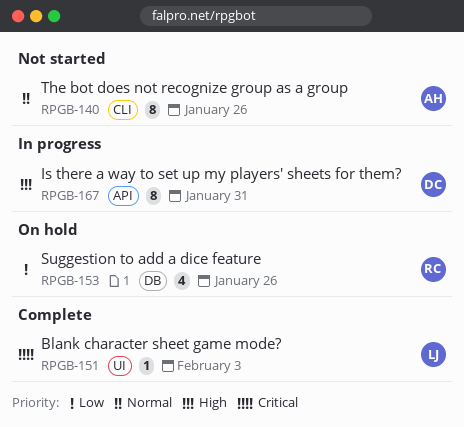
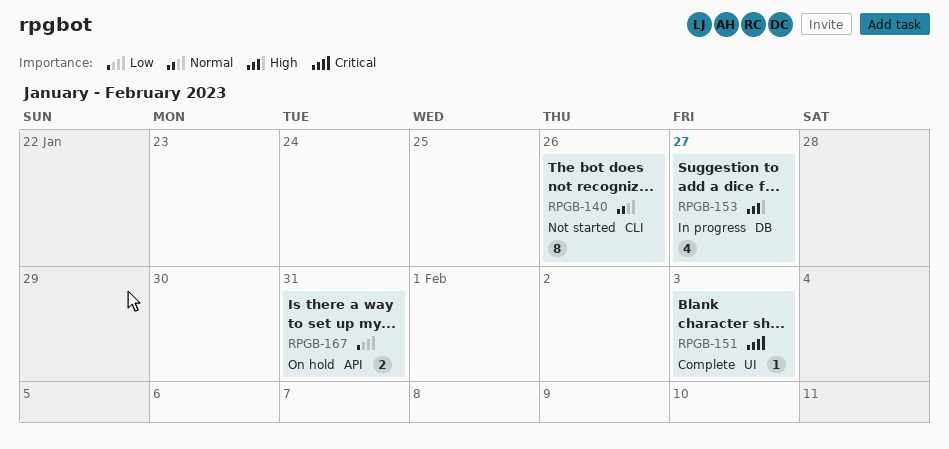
RPGB-153, status: On hold -> In progress
RPGB-153, priority: Low -> High
RPGB-153, due: Jan 26 -> Jan 27
RPGB-167, status: In progress -> On hold
RPGB-167, priority: High -> Low
RPGB-167, estimate: 8 -> 2

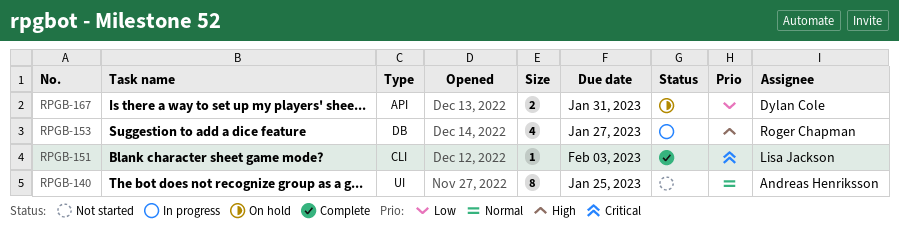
RPGB-140, label: CLI -> UI
RPGB-140, due: Jan 26 -> Jan 25
RPGB-151, label: UI -> CLI

